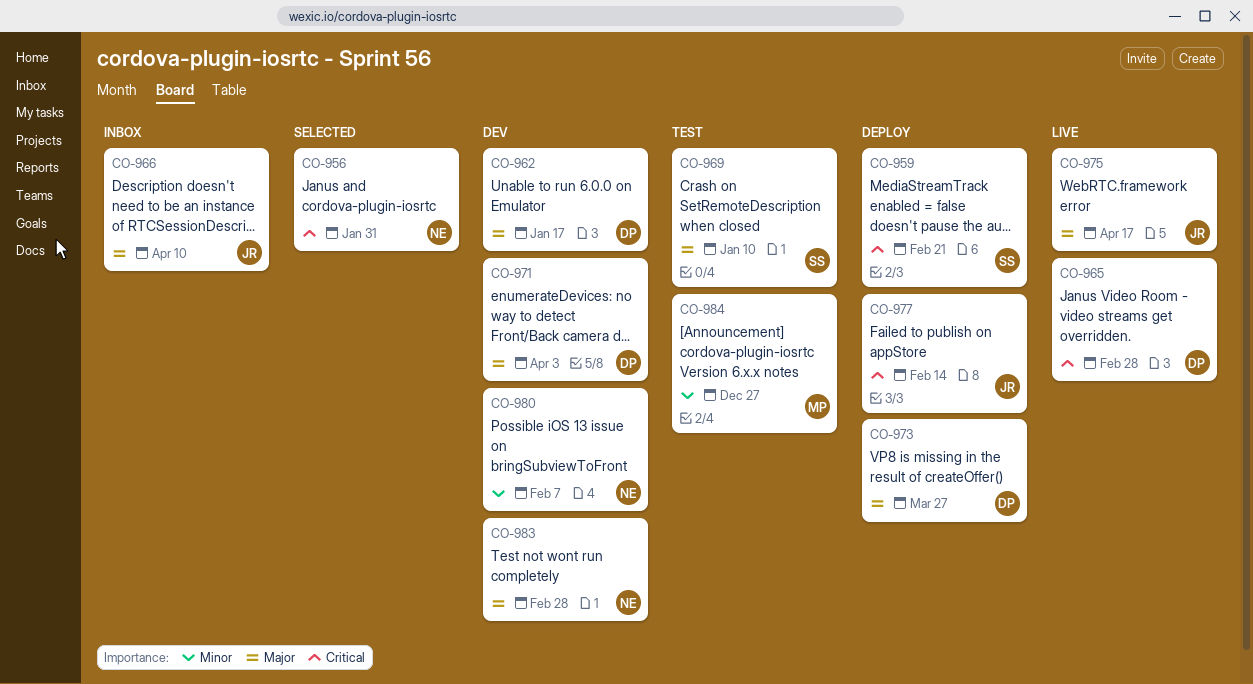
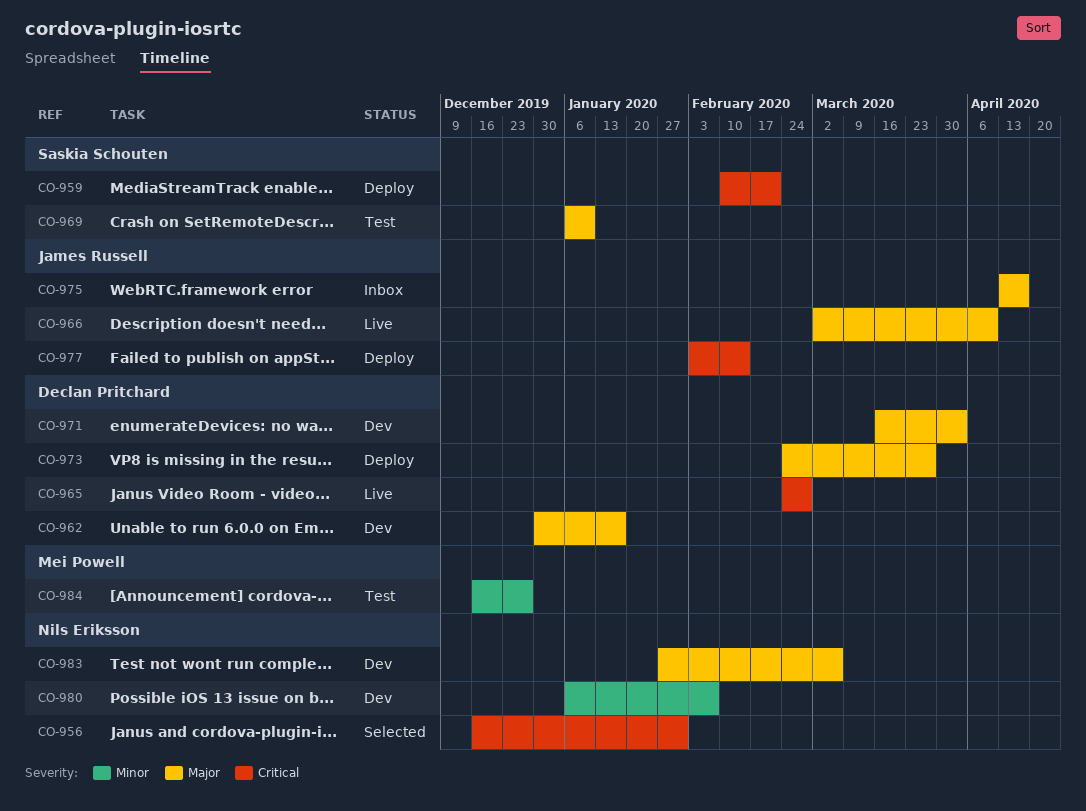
CO-966, status: Inbox -> Live
CO-975, status: Live -> Inbox
CO-983, due: Feb 28 -> Mar 6

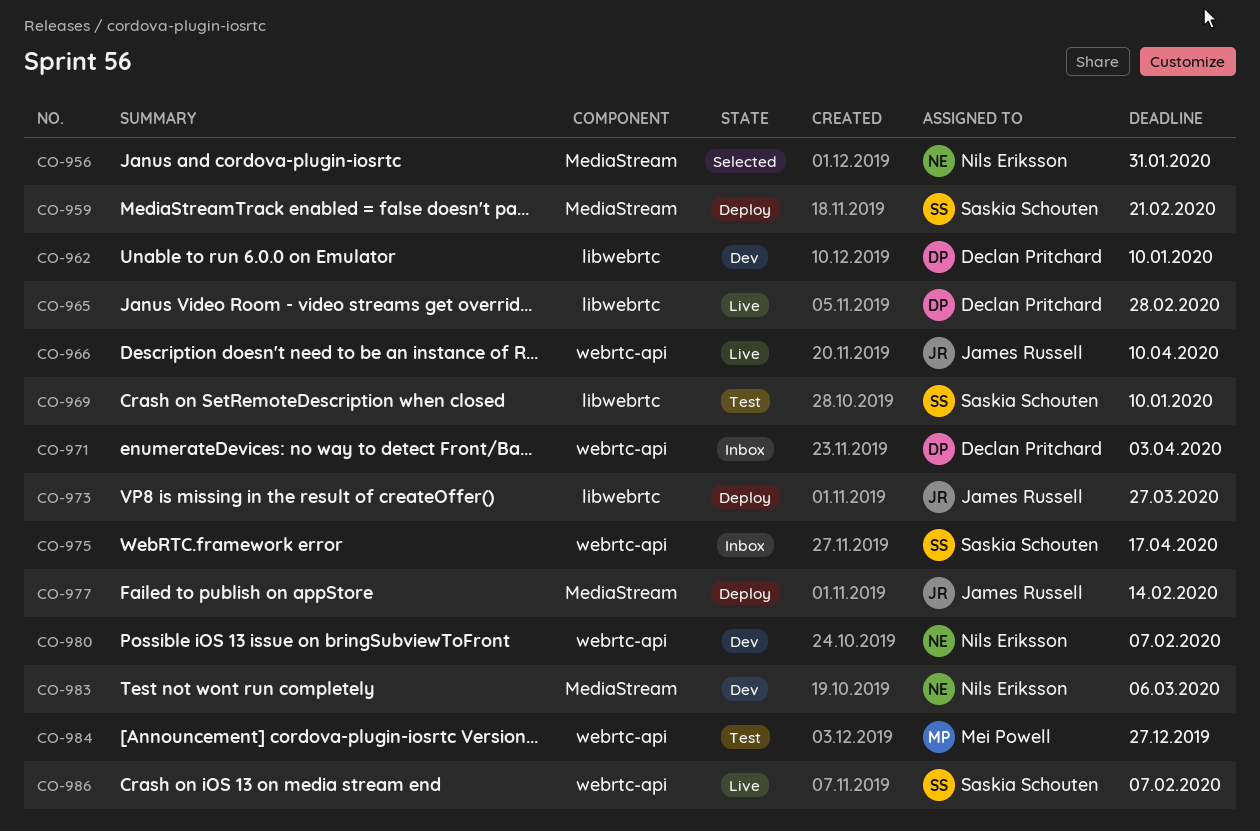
CO-962, due: Jan 17 -> Jan 10
CO-971, status: Dev -> Inbox
CO-973, owner: Declan Pritchard -> James Russell
CO-975, owner: James Russell -> Saskia Schouten
CO-986: none -> present

